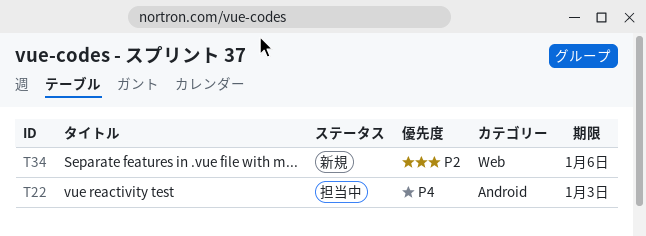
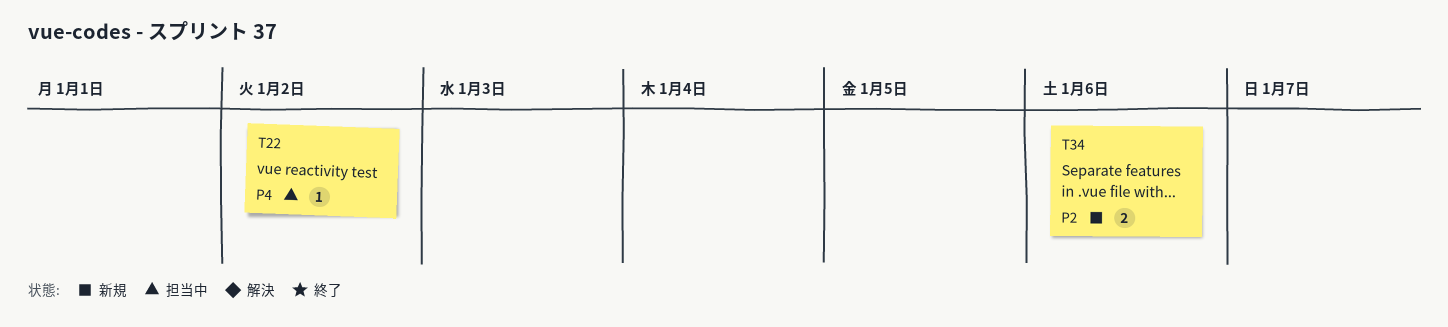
T22, due: Jan 3 -> Jan 2

